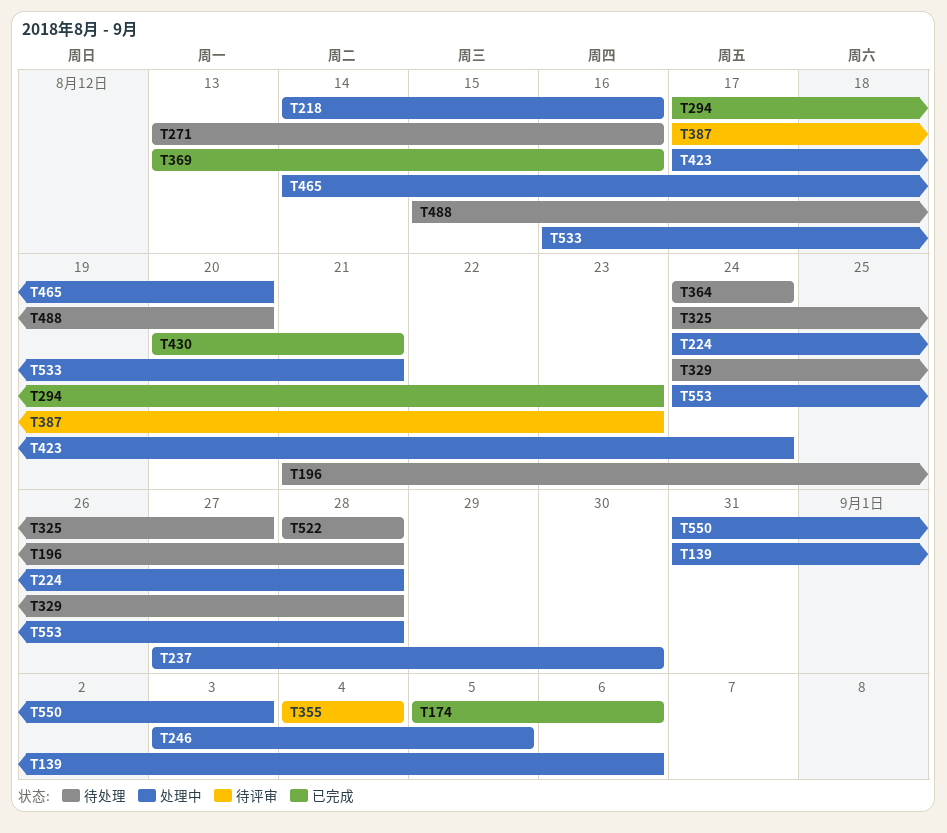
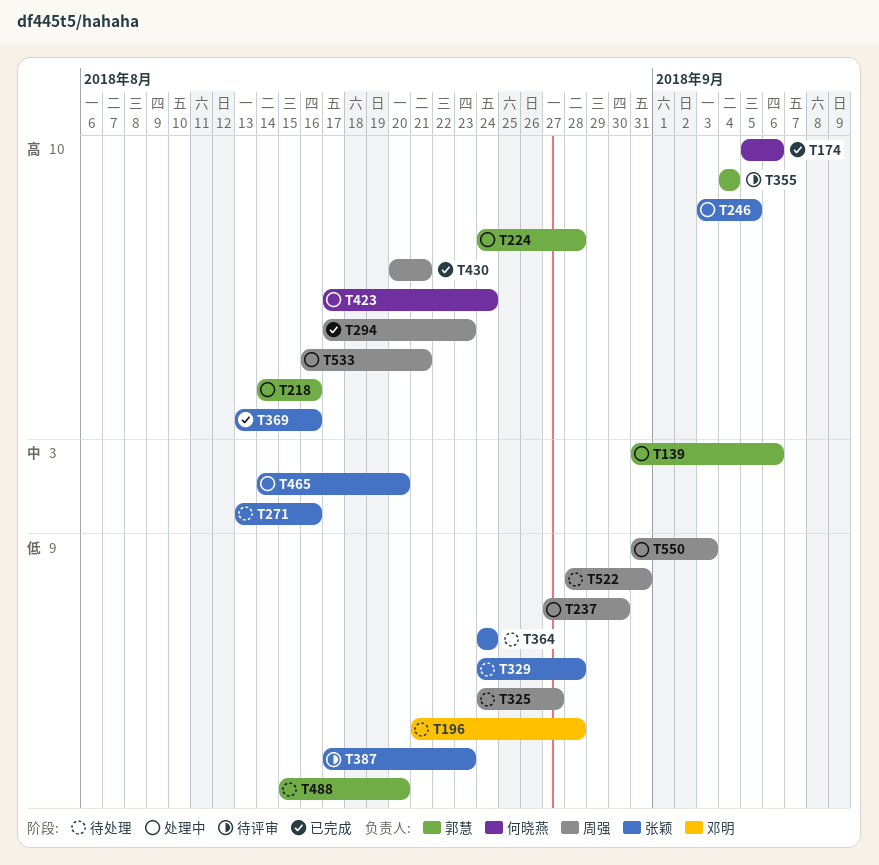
T522, due: Aug 28 -> Aug 31
T553: present -> none

